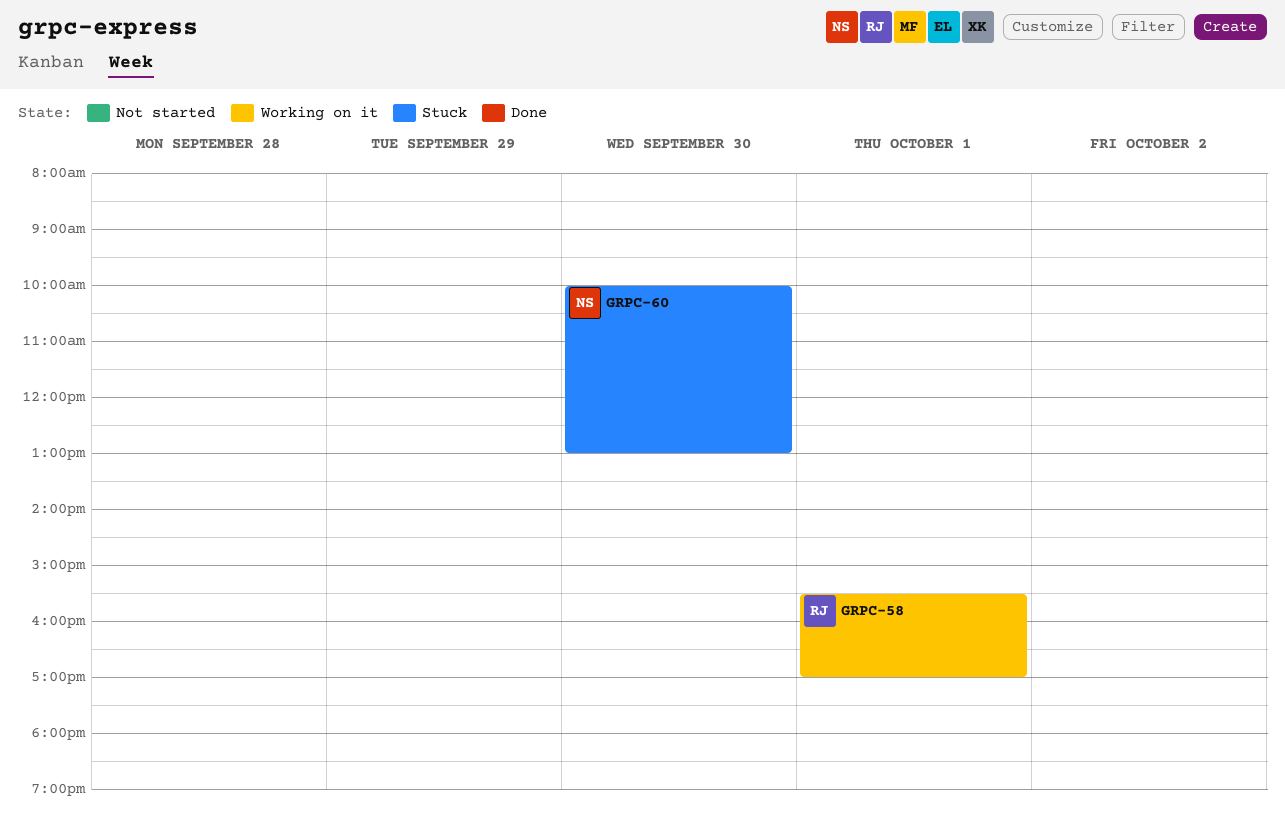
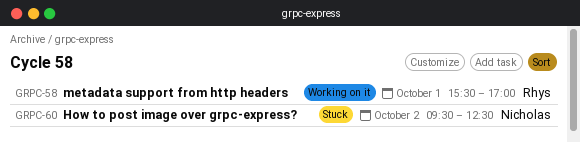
GRPC-60, day: Sep 30 -> Oct 2
GRPC-60, begins: 10:00 -> 09:30
GRPC-60, ends: 13:00 -> 12:30

